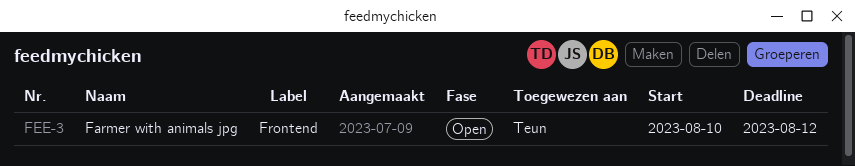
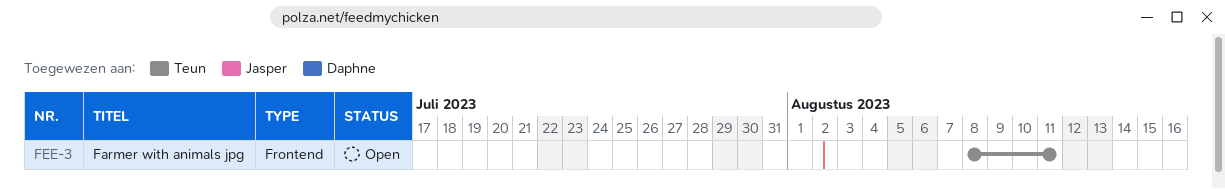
FEE-3, start: Aug 10 -> Aug 8
FEE-3, due: Aug 12 -> Aug 11

